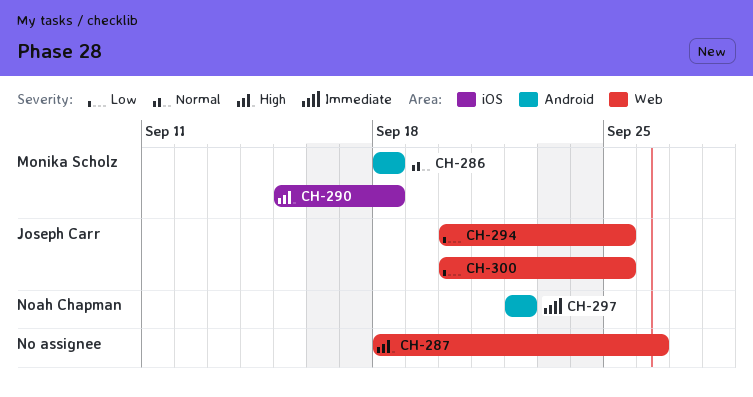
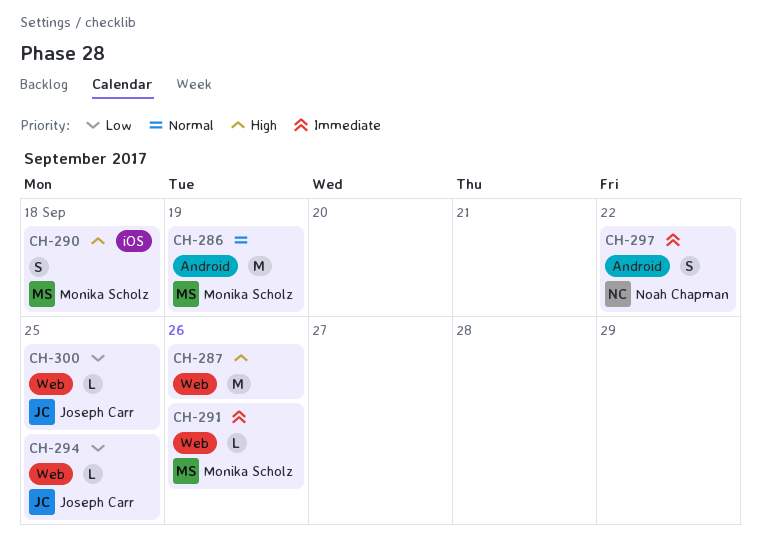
CH-286, due: Sep 18 -> Sep 19
CH-291: none -> present

